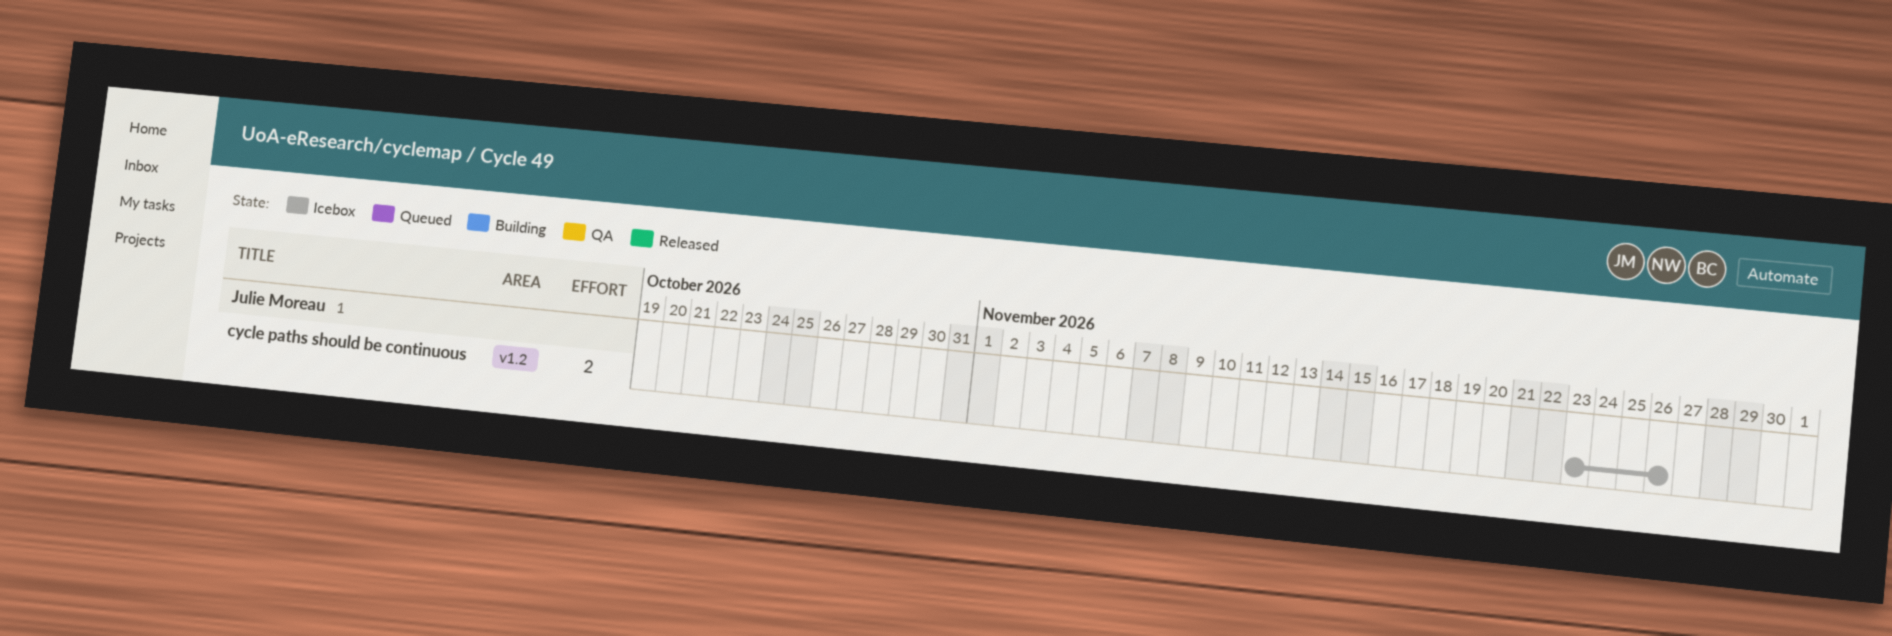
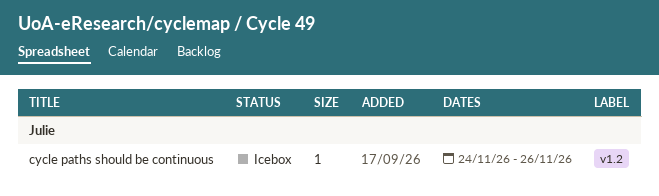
cycle paths should be continuous, estimate: 2 -> 1
cycle paths should be continuous, start: Nov 23 -> Nov 24

